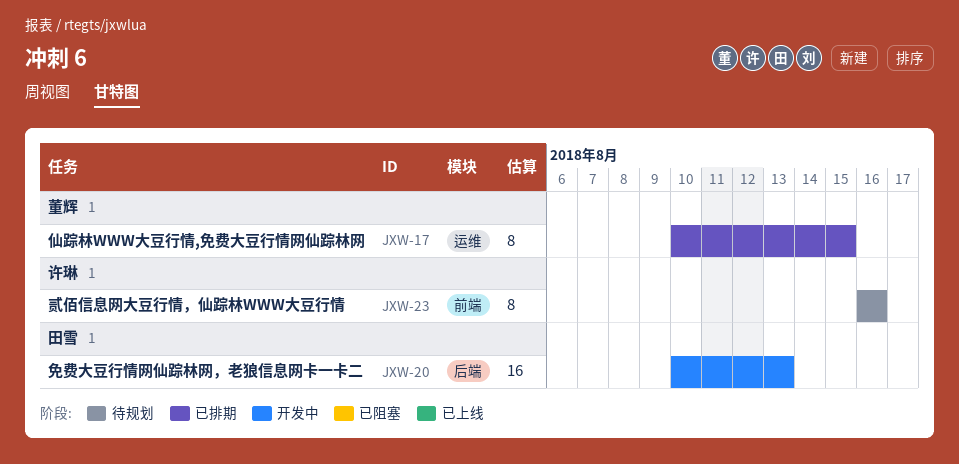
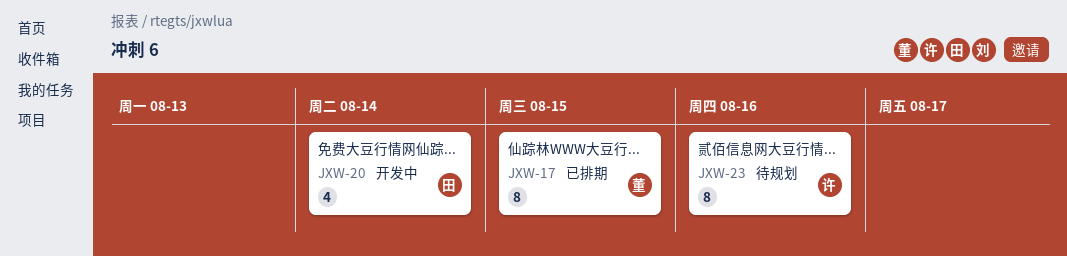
JXW-20, estimate: 16 -> 4
JXW-20, due: Aug 13 -> Aug 14

